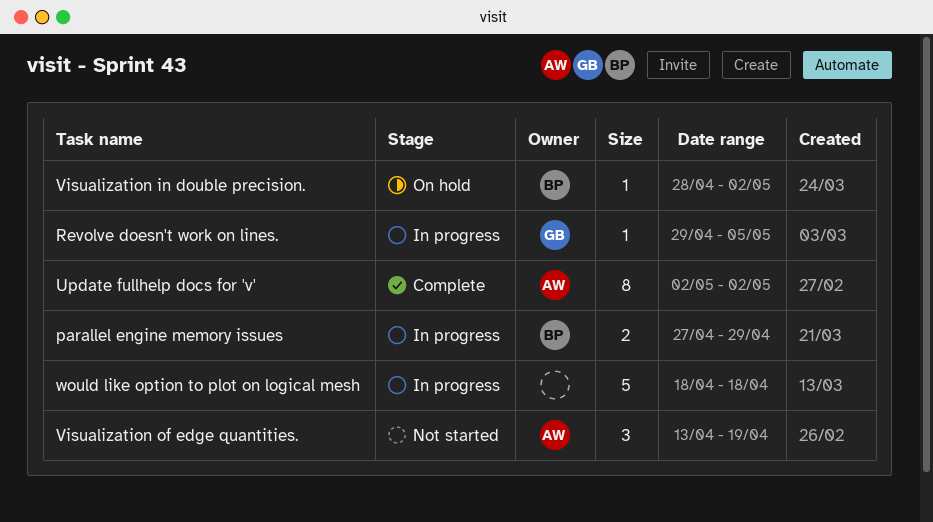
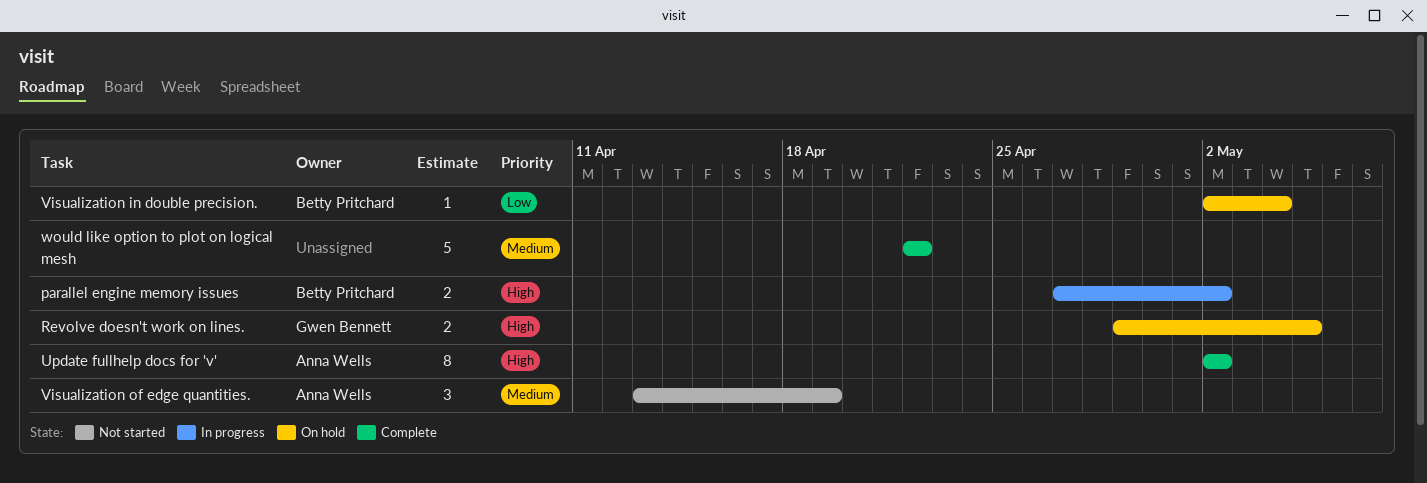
parallel engine memory issues, due: Apr 29 -> May 2
Revolve doesn't work on lines., status: In progress -> On hold
Revolve doesn't work on lines., estimate: 1 -> 2
Visualization in double precision., start: Apr 28 -> May 2
Visualization in double precision., due: May 2 -> May 4
would like option to plot on logical mesh, status: In progress -> Complete
would like option to plot on logical mesh, start: Apr 18 -> Apr 22
would like option to plot on logical mesh, due: Apr 18 -> Apr 22

